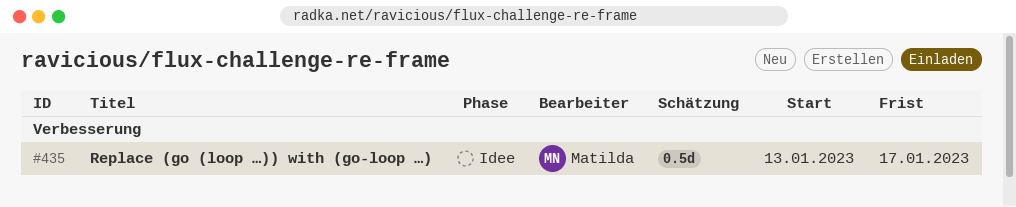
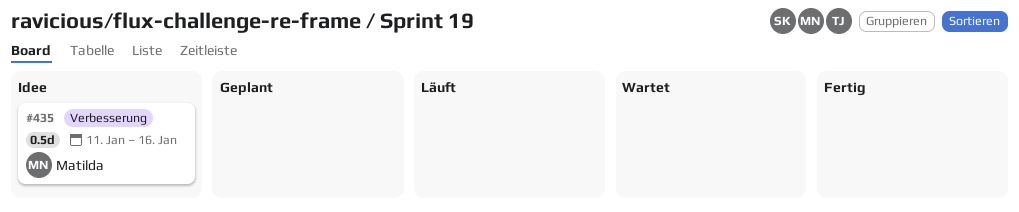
#435, start: Jan 13 -> Jan 11
#435, due: Jan 17 -> Jan 16

